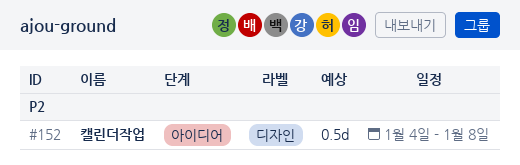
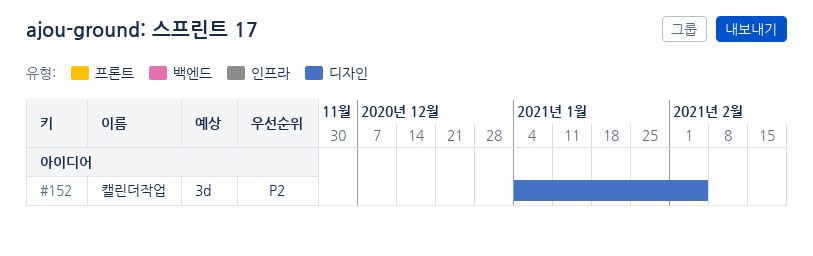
#152, estimate: 0.5d -> 3d
#152, due: Jan 8 -> Feb 5

